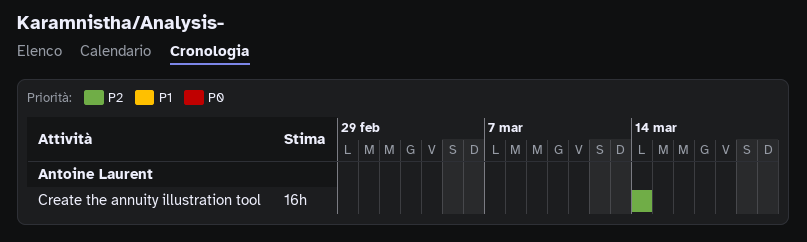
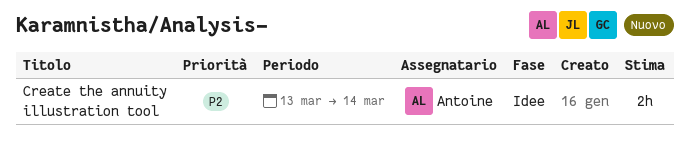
Create the annuity illustration tool, estimate: 16h -> 2h
Create the annuity illustration tool, start: Mar 14 -> Mar 13

